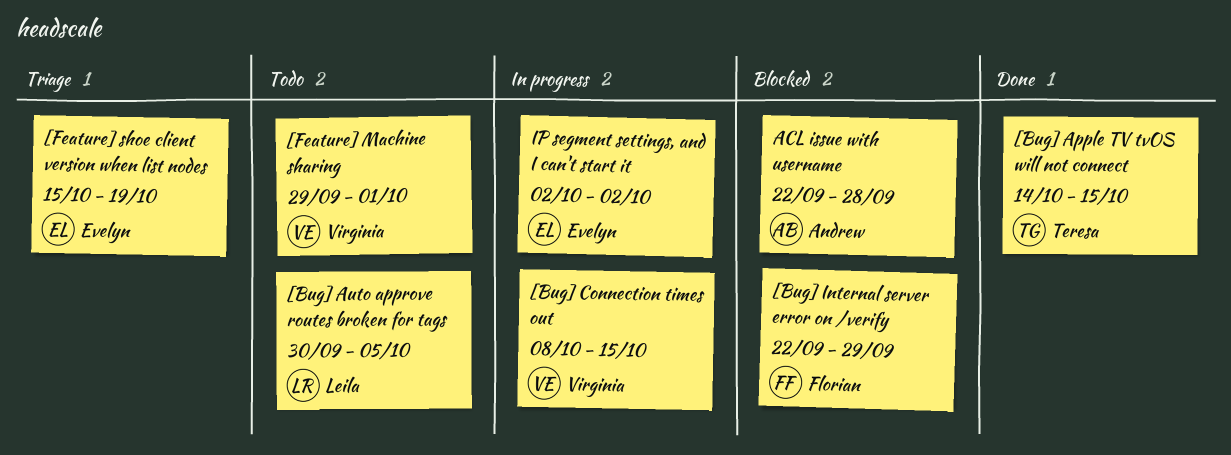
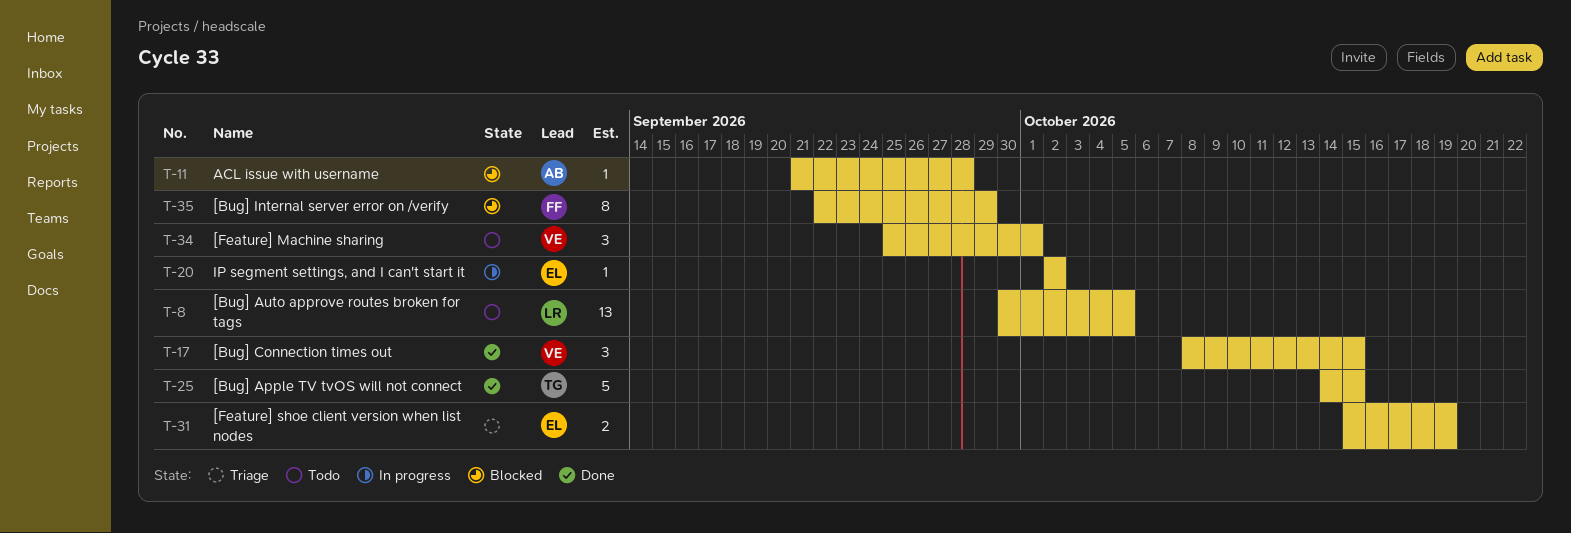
[Bug] Connection times out, status: In progress -> Done
[Feature] Machine sharing, start: Sep 29 -> Sep 25
ACL issue with username, start: Sep 22 -> Sep 21

